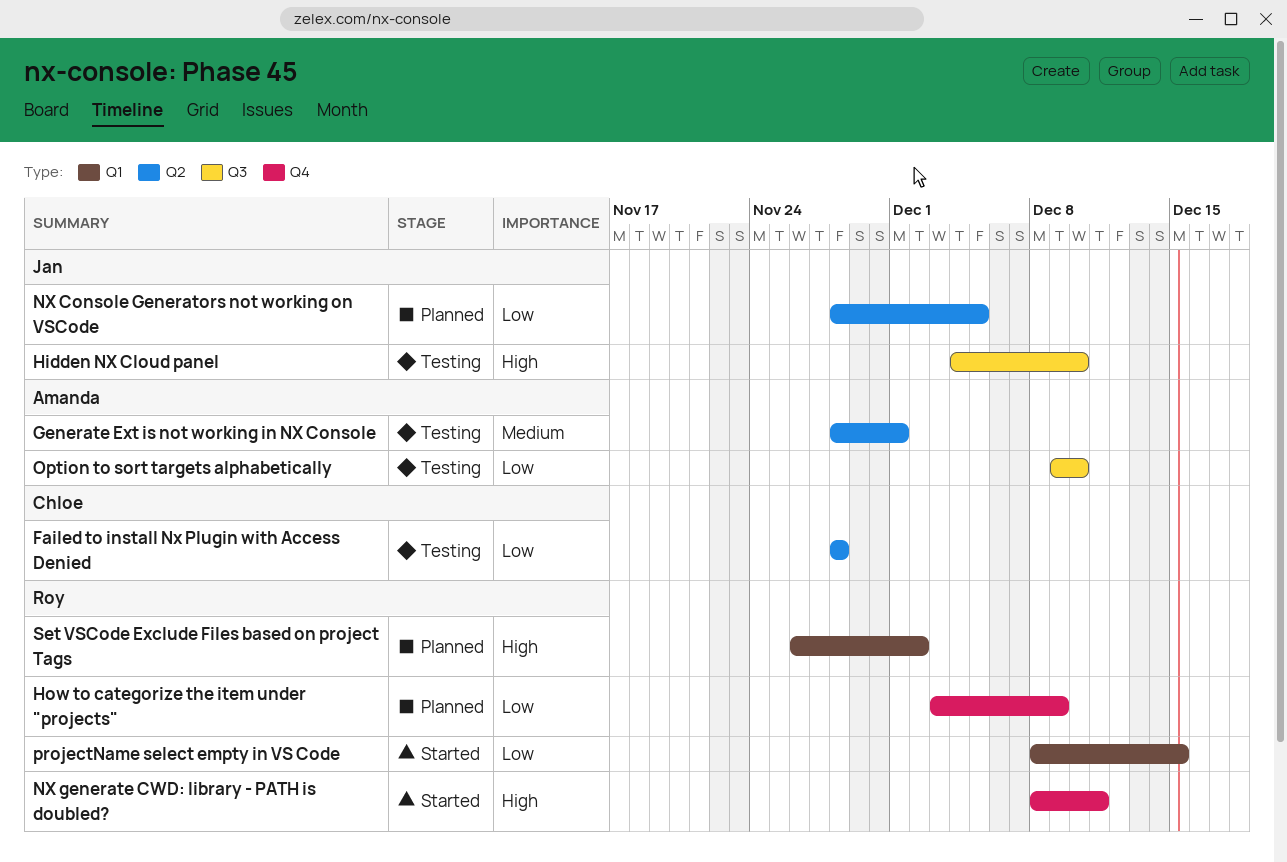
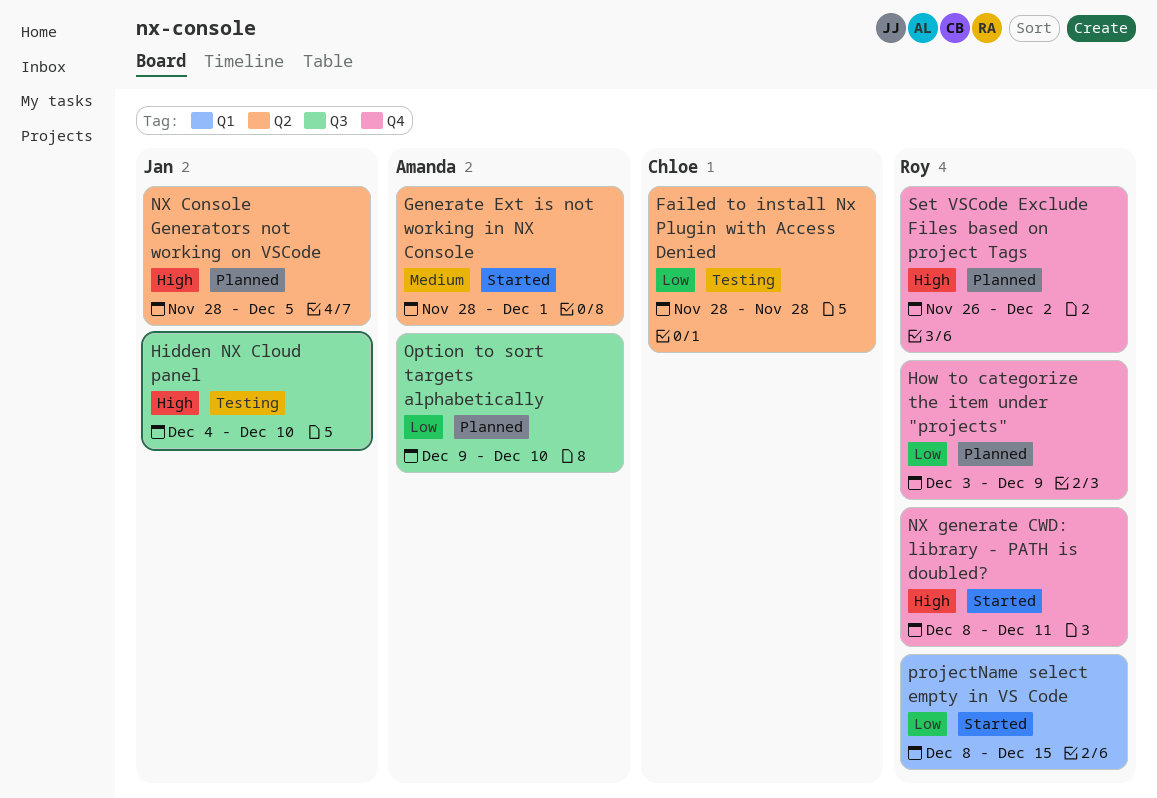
Generate Ext is not working in NX Console, status: Testing -> Started
NX Console Generators not working on VSCode, priority: Low -> High
Option to sort targets alphabetically, status: Testing -> Planned
Set VSCode Exclude Files based on project Tags, label: Q1 -> Q4

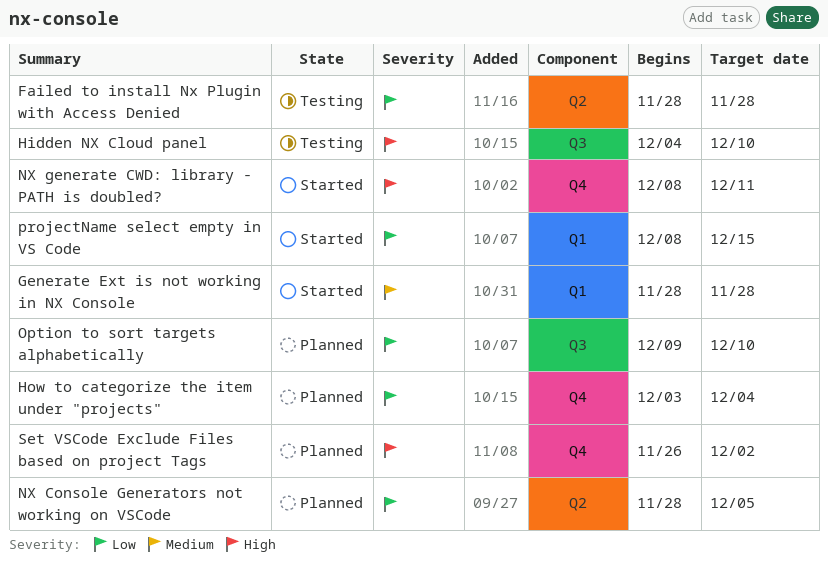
Generate Ext is not working in NX Console, label: Q2 -> Q1
Generate Ext is not working in NX Console, due: Dec 1 -> Nov 28
How to categorize the item under "projects", due: Dec 9 -> Dec 4
NX Console Generators not working on VSCode, priority: High -> Low

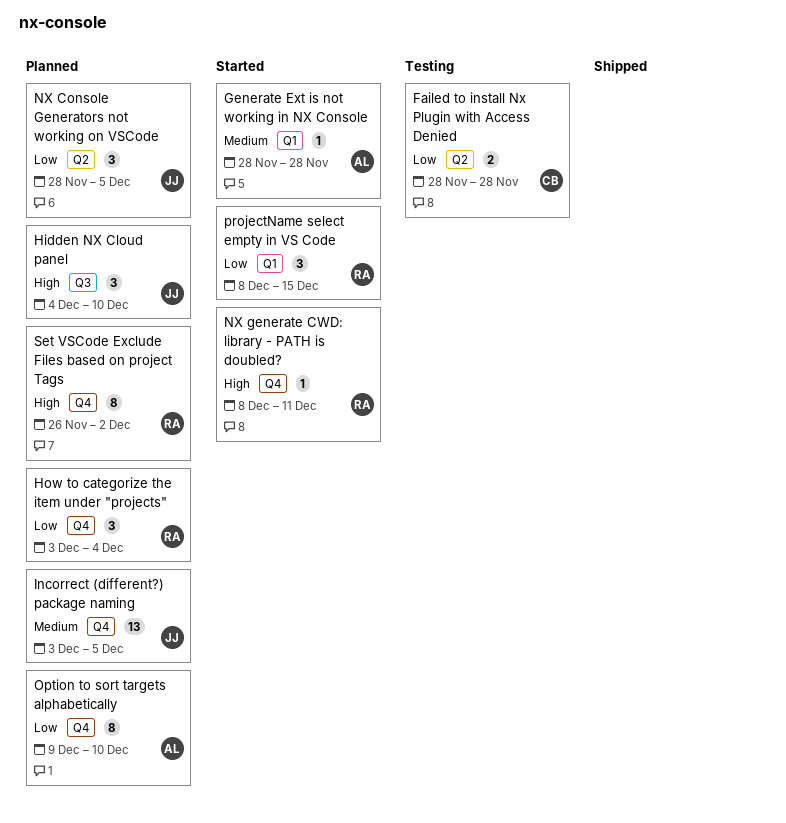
Hidden NX Cloud panel, status: Testing -> Planned
Incorrect (different?) package naming: none -> present
Option to sort targets alphabetically, label: Q3 -> Q4

